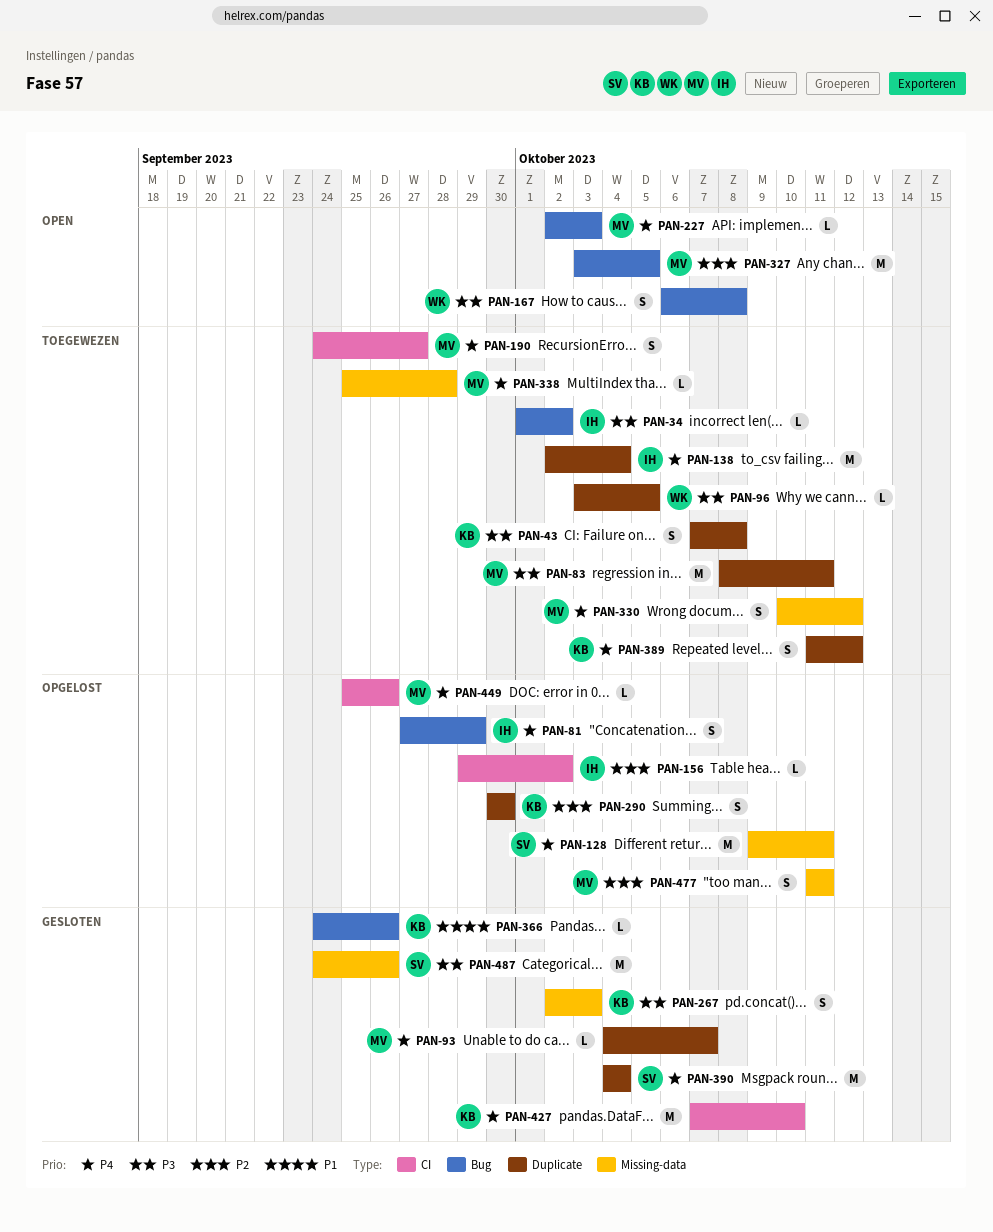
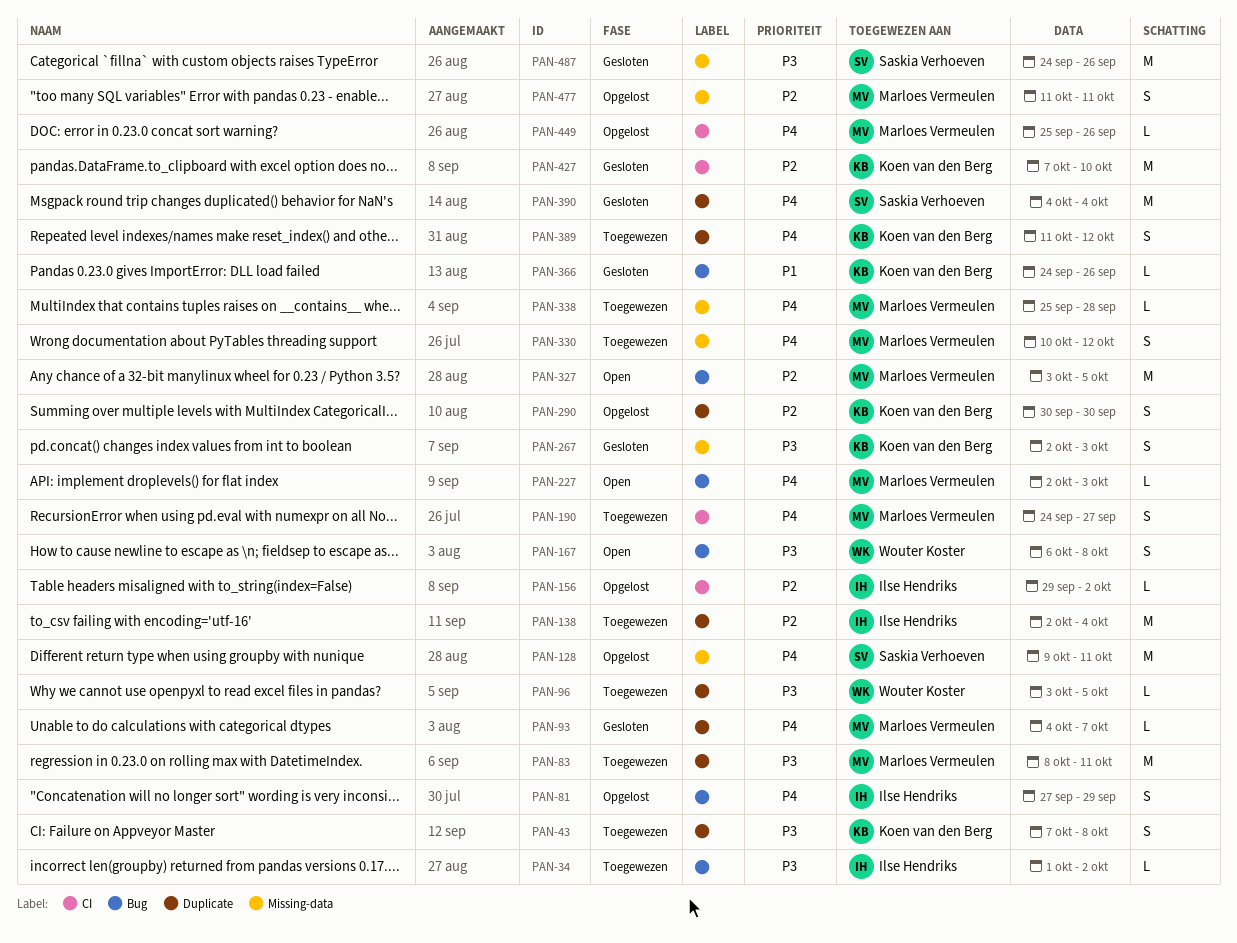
PAN-138, priority: P4 -> P2
PAN-427, priority: P4 -> P2

